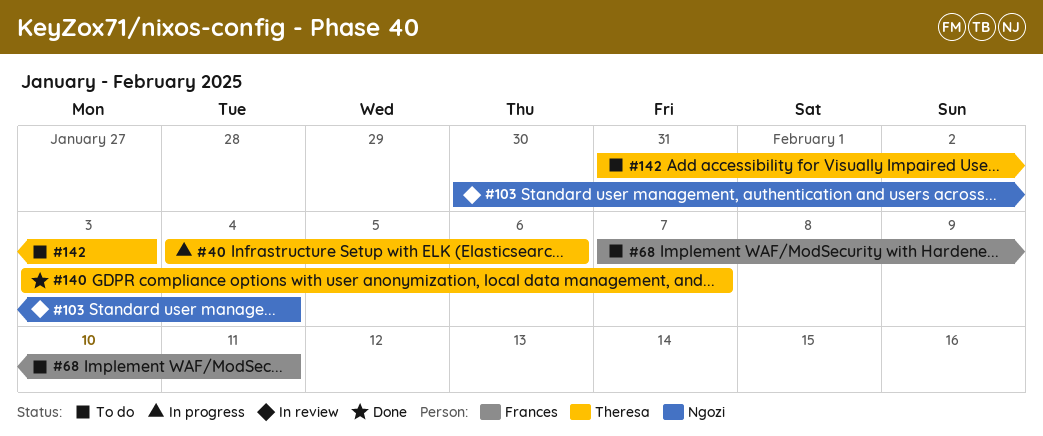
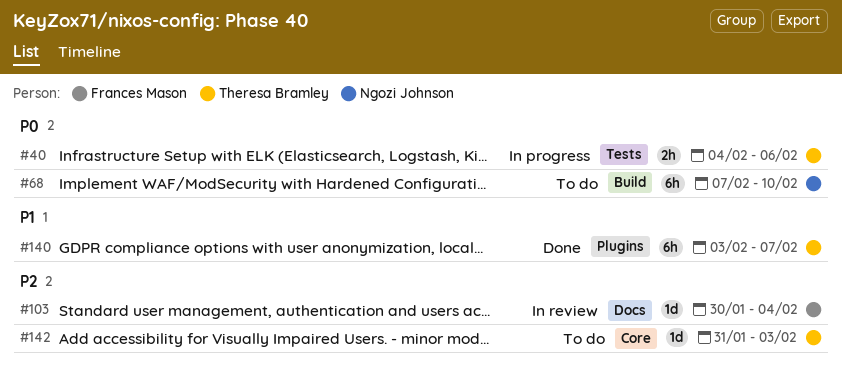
#68, owner: Frances Mason -> Ngozi Johnson
#68, due: Feb 11 -> Feb 10
#103, owner: Ngozi Johnson -> Frances Mason

